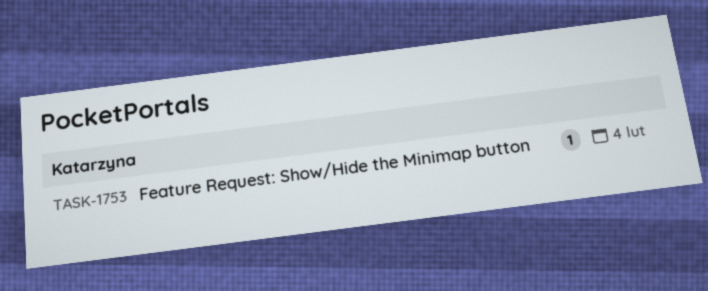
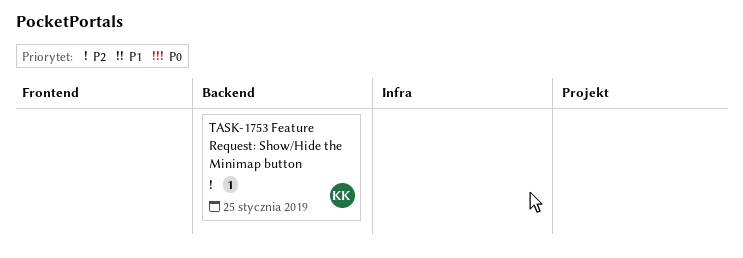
TASK-1753, due: Feb 4 -> Jan 25

